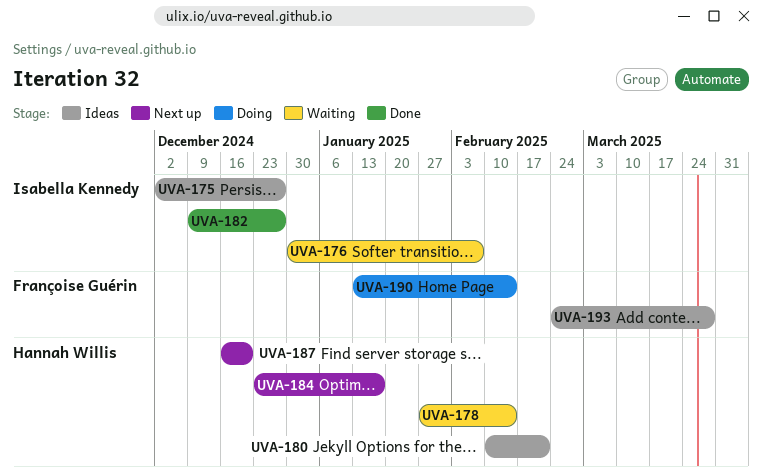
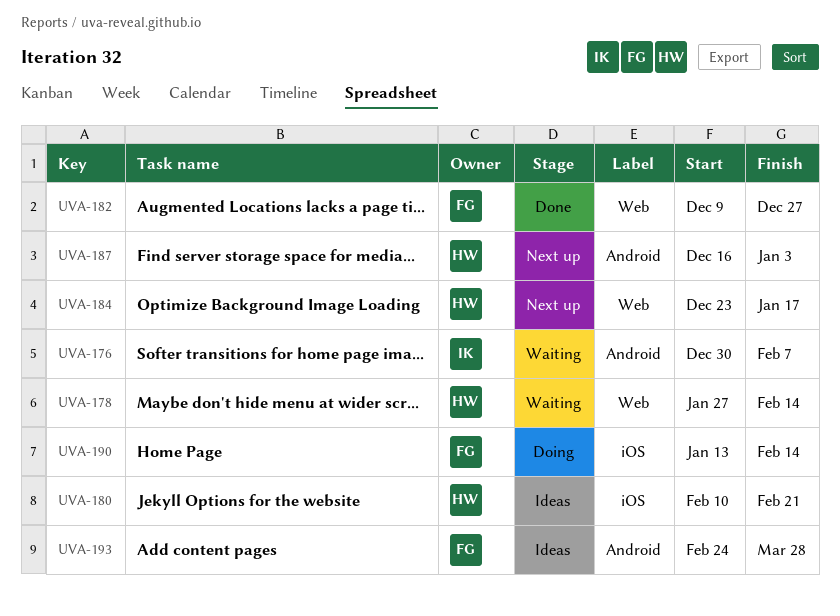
UVA-175: present -> none
UVA-182, owner: Isabella Kennedy -> Françoise Guérin
UVA-187, due: Dec 20 -> Jan 3

